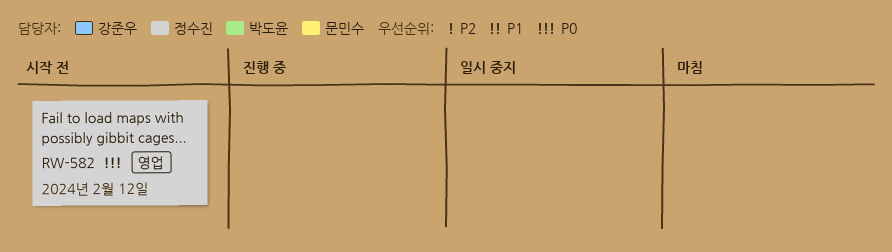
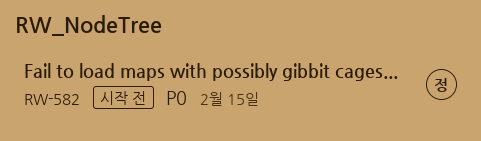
RW-582, due: Feb 12 -> Feb 15

